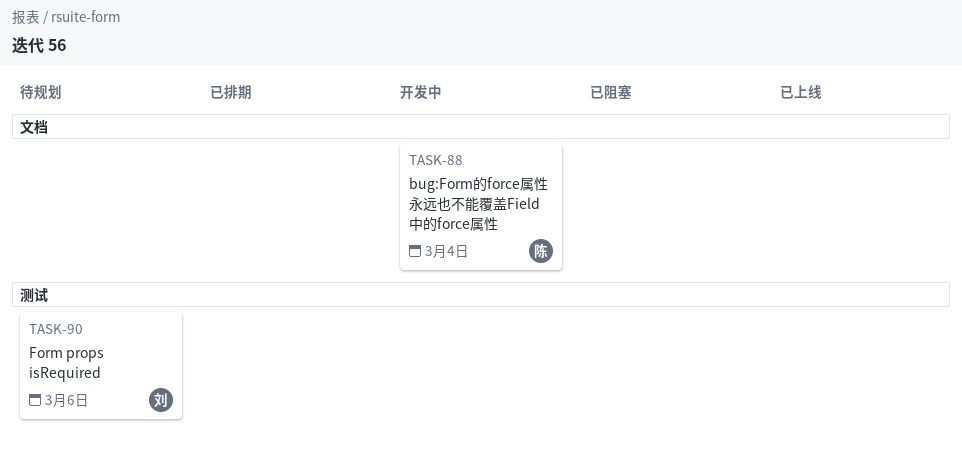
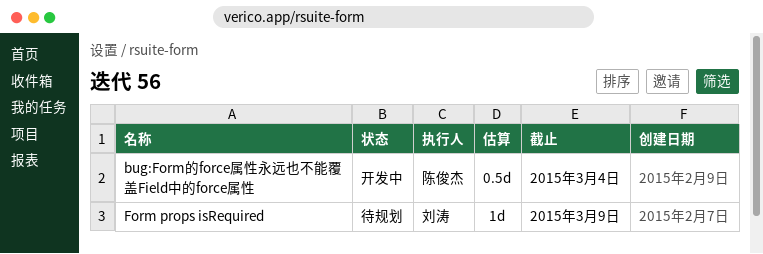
Form props isRequired, due: Mar 6 -> Mar 9

